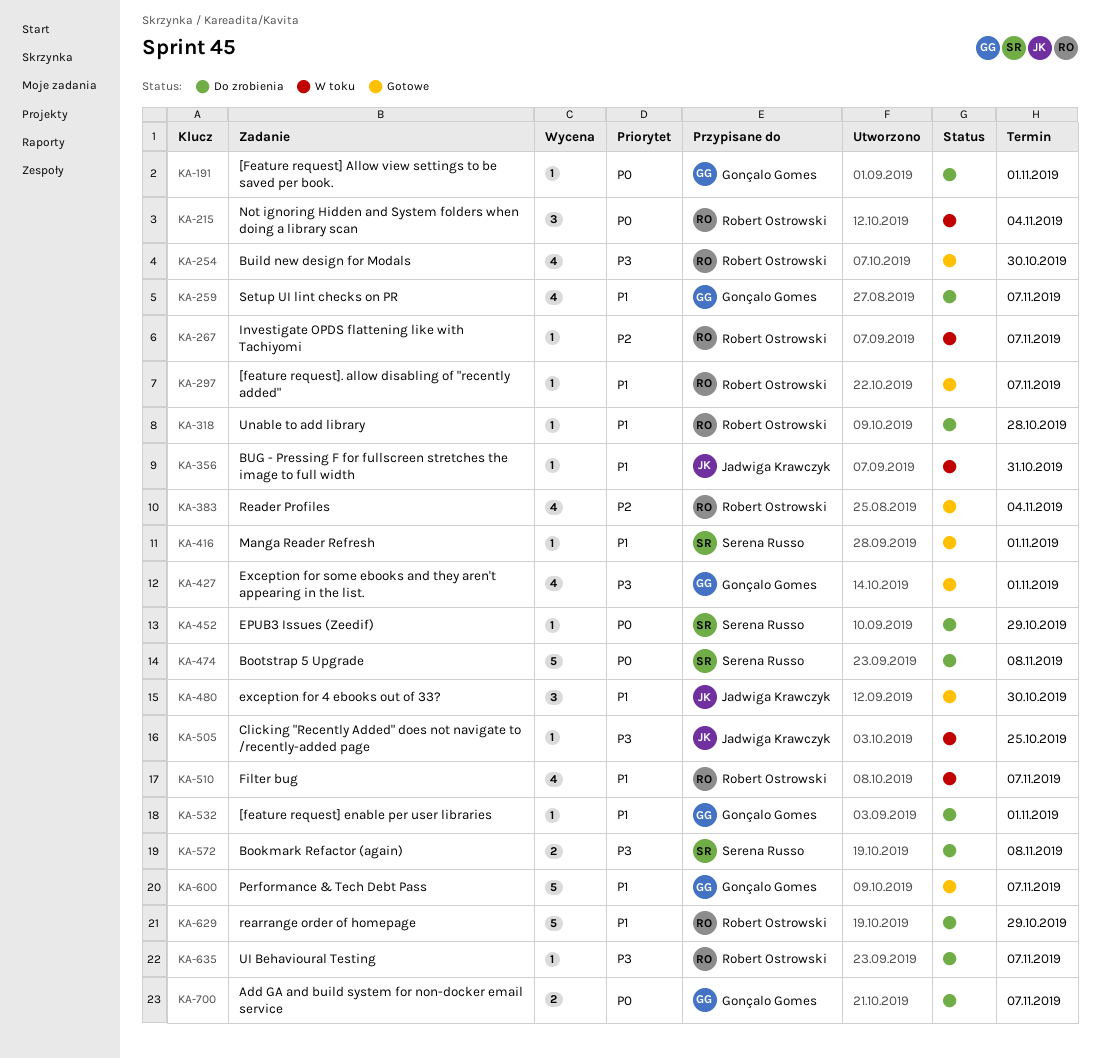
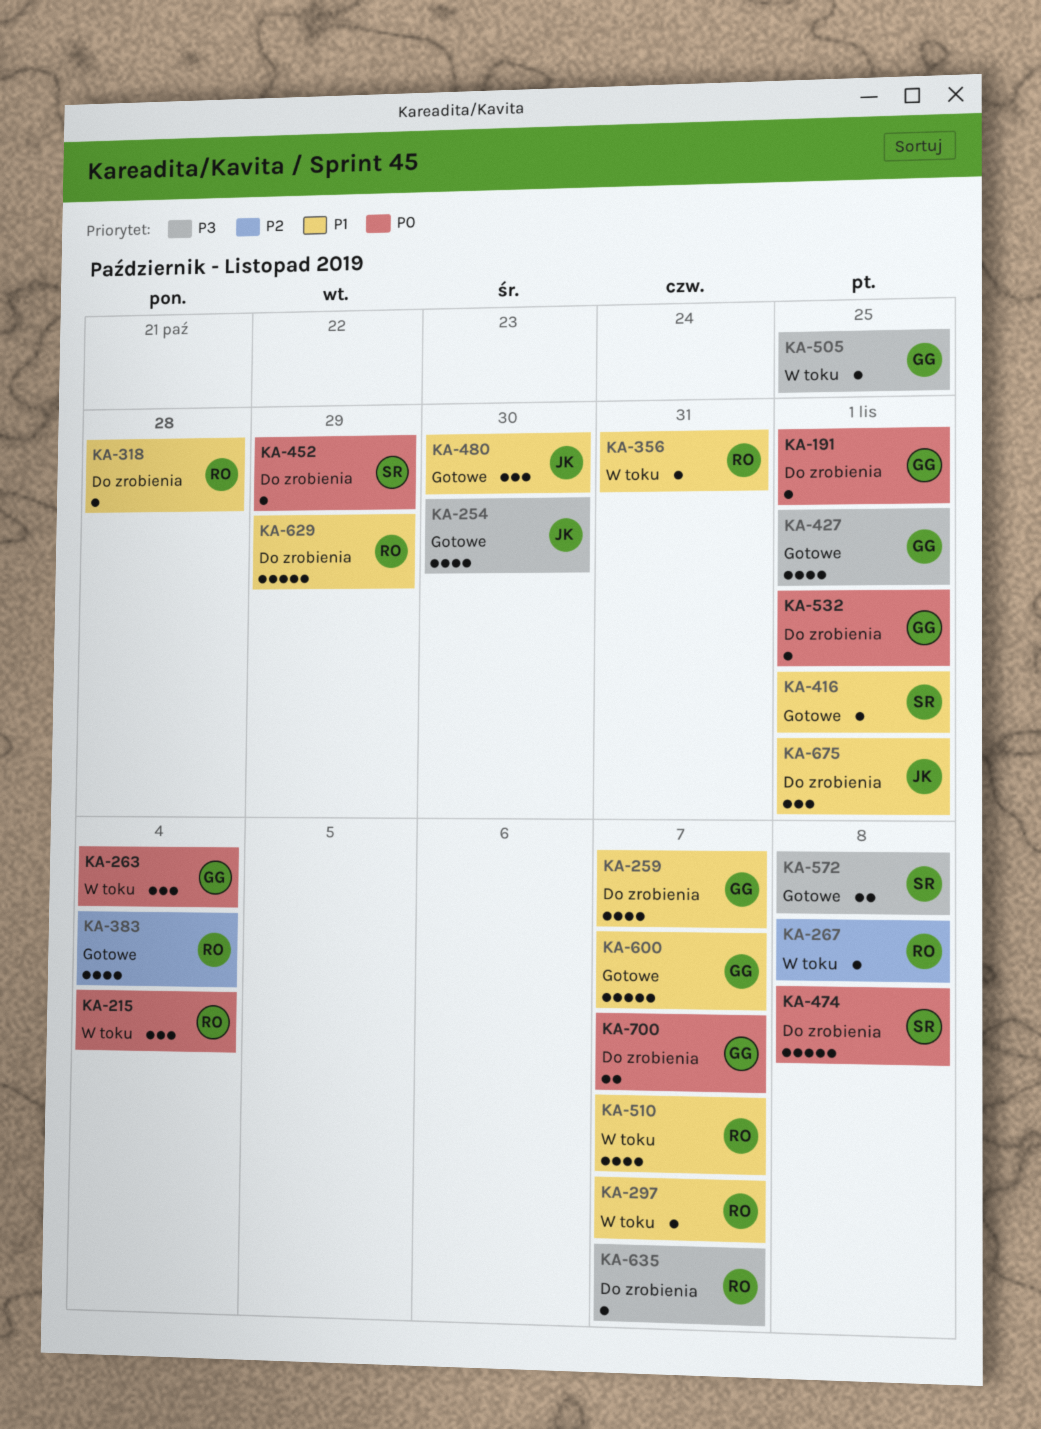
KA-254, owner: Robert Ostrowski -> Jadwiga Krawczyk
KA-263: none -> present
KA-267, due: Nov 7 -> Nov 8
KA-297, status: Gotowe -> W toku
KA-356, owner: Jadwiga Krawczyk -> Robert Ostrowski
KA-505, owner: Jadwiga Krawczyk -> Gonçalo Gomes
KA-532, priority: P1 -> P0
KA-572, status: Do zrobienia -> Gotowe
KA-675: none -> present

